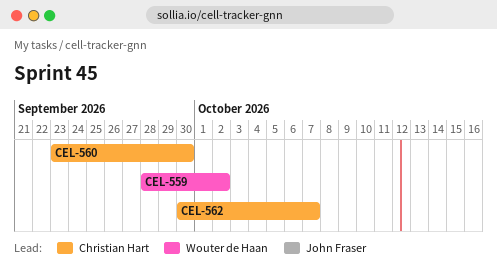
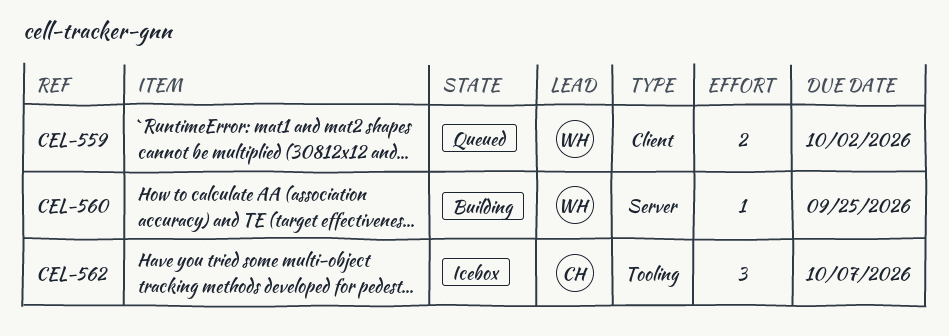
CEL-560, owner: Christian Hart -> Wouter de Haan
CEL-560, due: Sep 30 -> Sep 25

